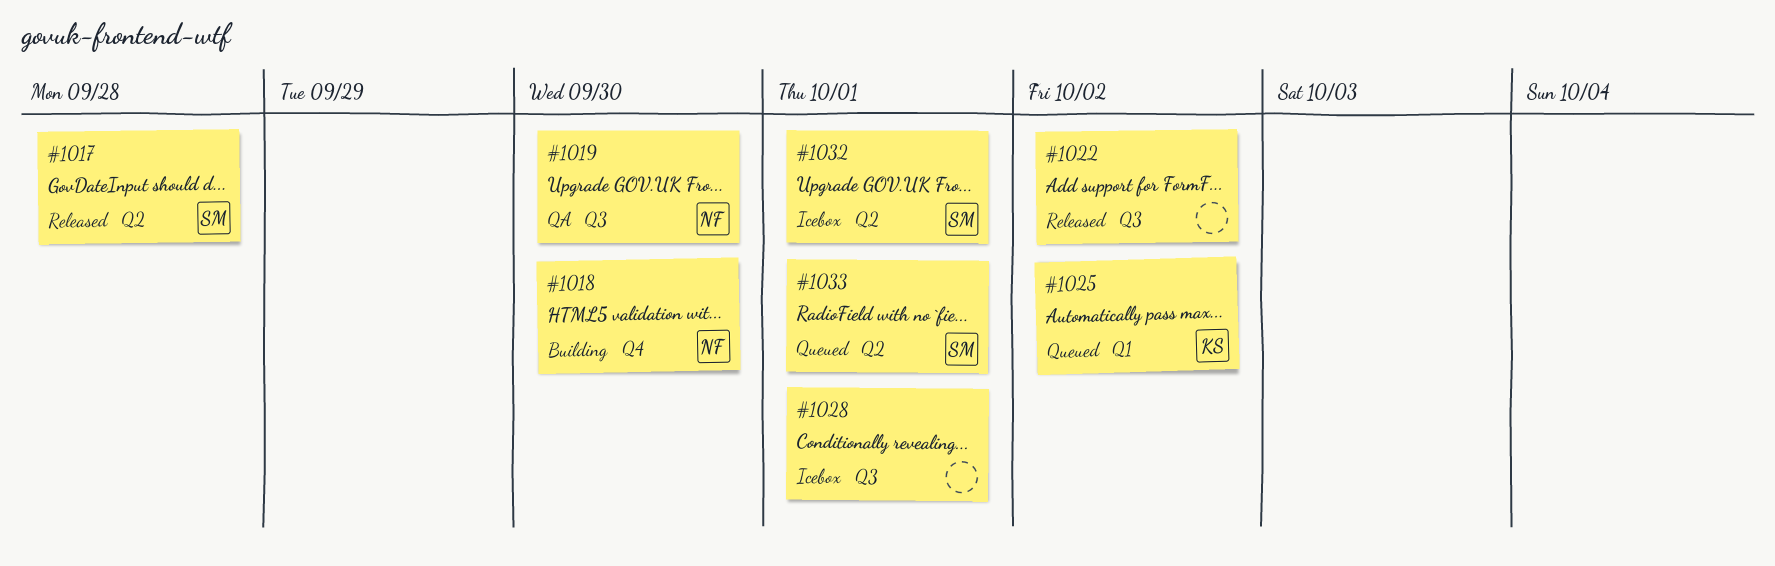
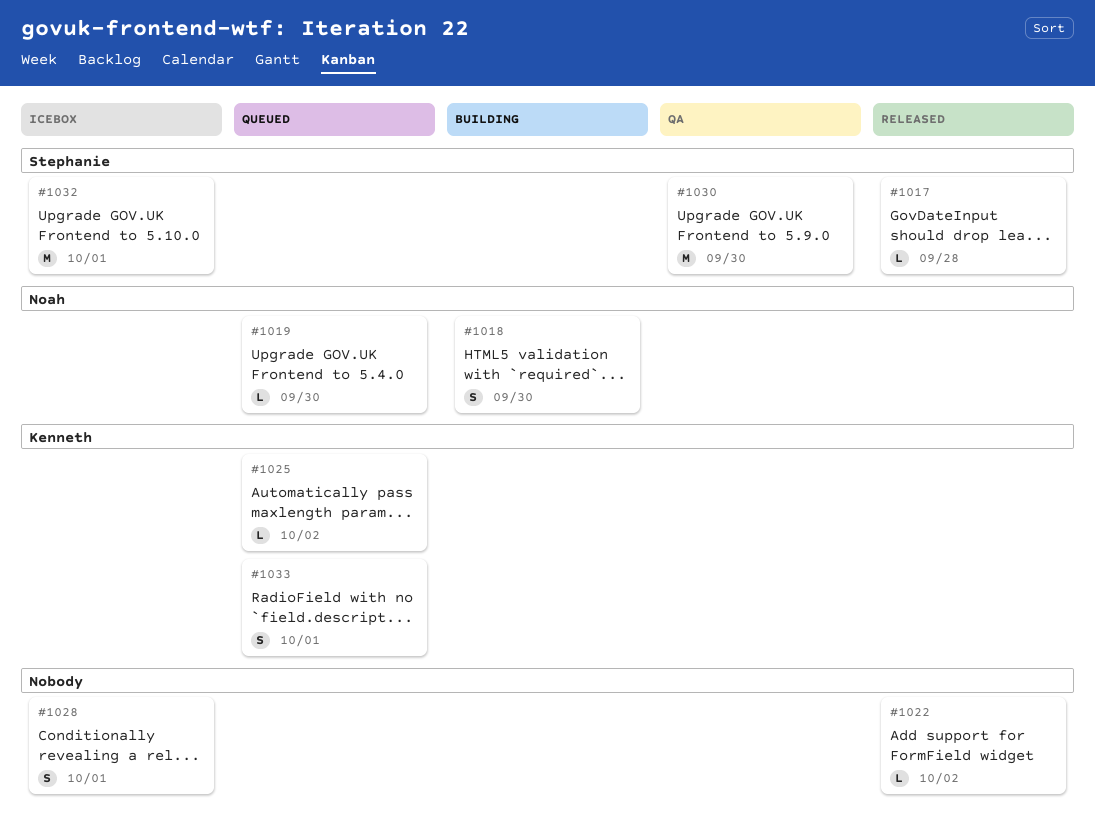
#1019, status: QA -> Queued
#1030: none -> present
#1033, owner: Stephanie -> Kenneth

